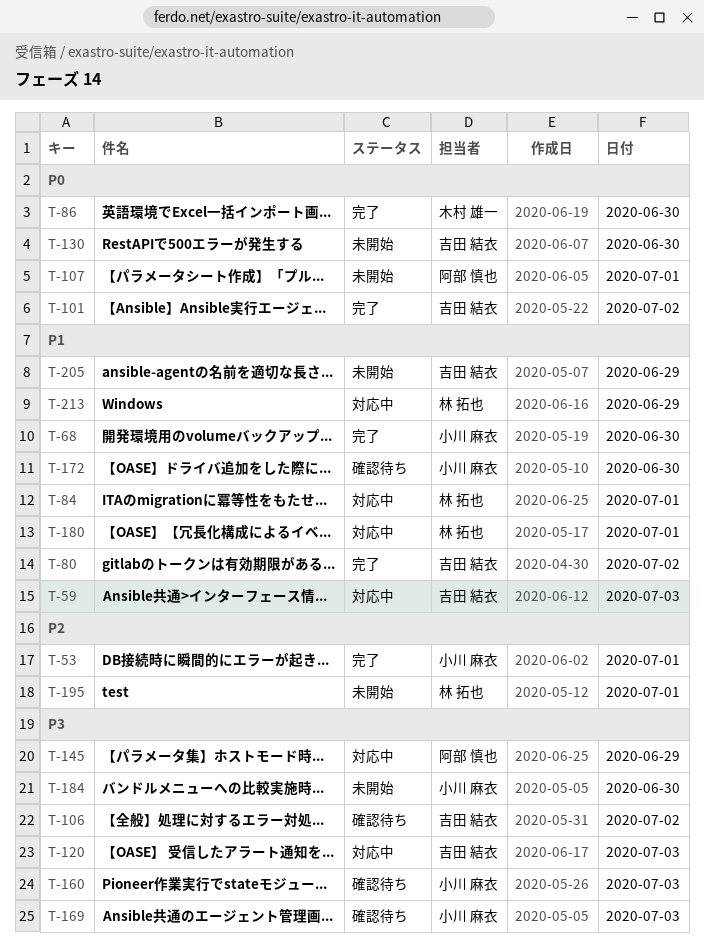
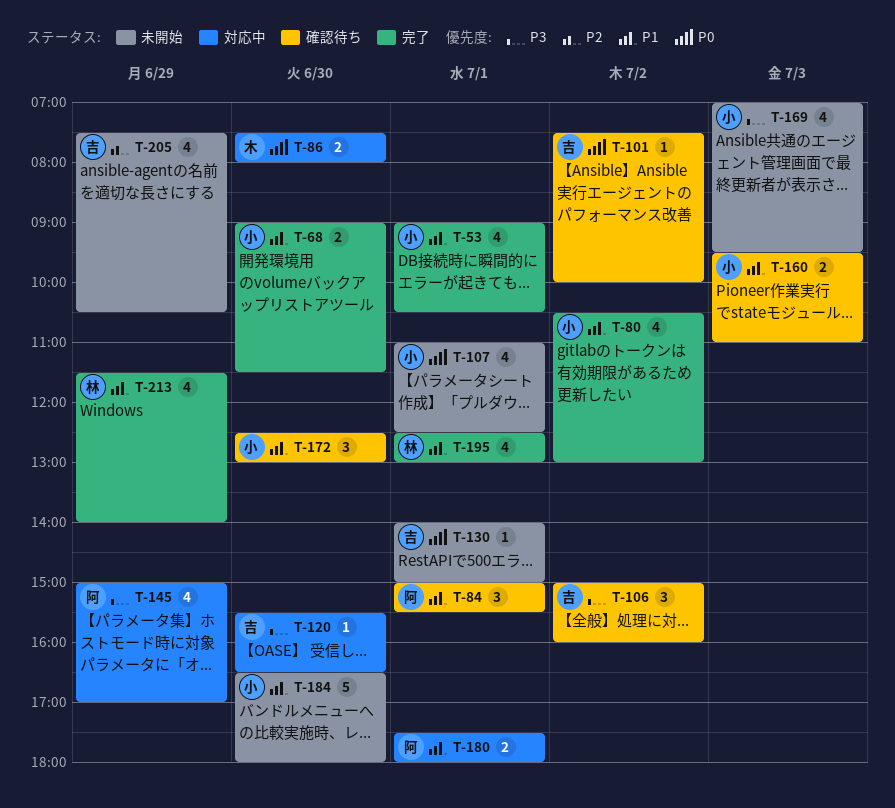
T-53, priority: P2 -> P1
T-59: present -> none
T-80, owner: 吉田 結衣 -> 小川 麻衣
T-84, status: 対応中 -> 確認待ち
T-84, owner: 林 拓也 -> 阿部 慎也
T-86, status: 完了 -> 対応中
T-101, status: 完了 -> 確認待ち
T-107, owner: 阿部 慎也 -> 小川 麻衣
T-120, day: Jul 3 -> Jun 30
T-130, day: Jun 30 -> Jul 1
T-160, priority: P3 -> P1
T-169, status: 確認待ち -> 未開始
T-180, owner: 林 拓也 -> 阿部 慎也
T-184, priority: P3 -> P1
T-195, status: 未開始 -> 完了
T-195, priority: P2 -> P1
T-205, priority: P1 -> P2
T-213, status: 対応中 -> 完了

